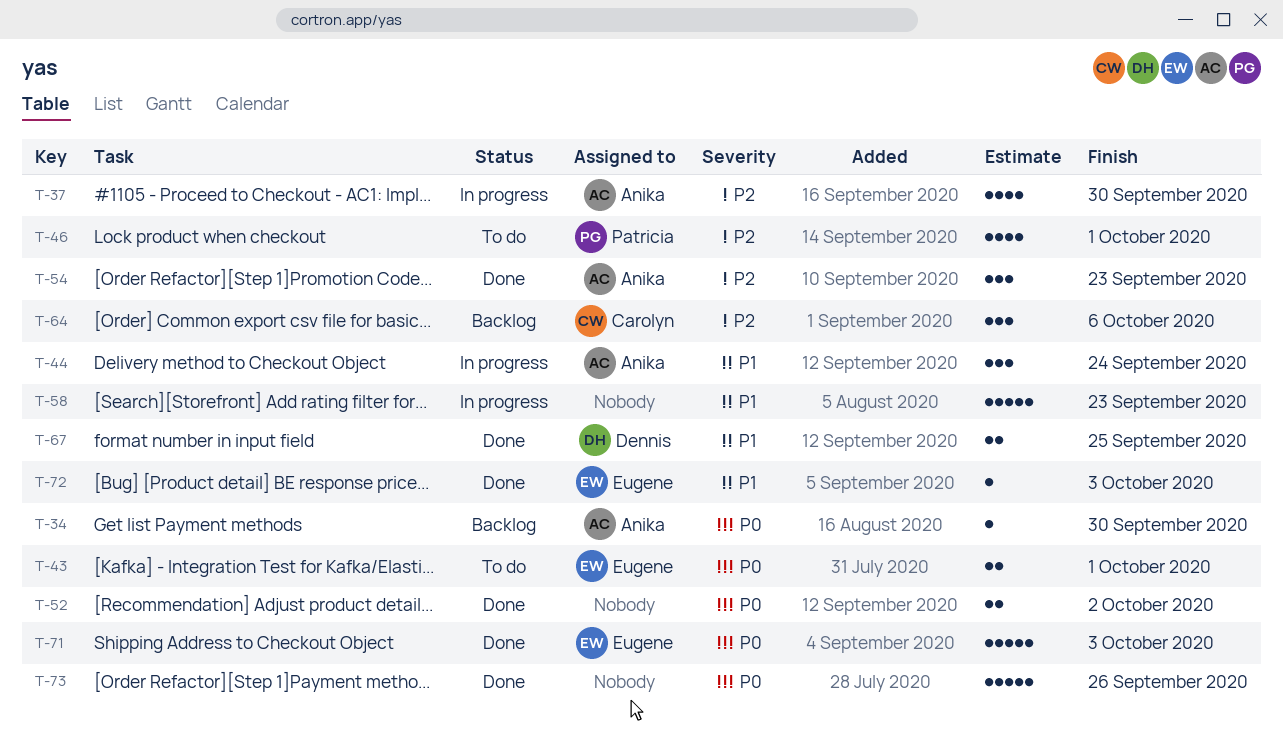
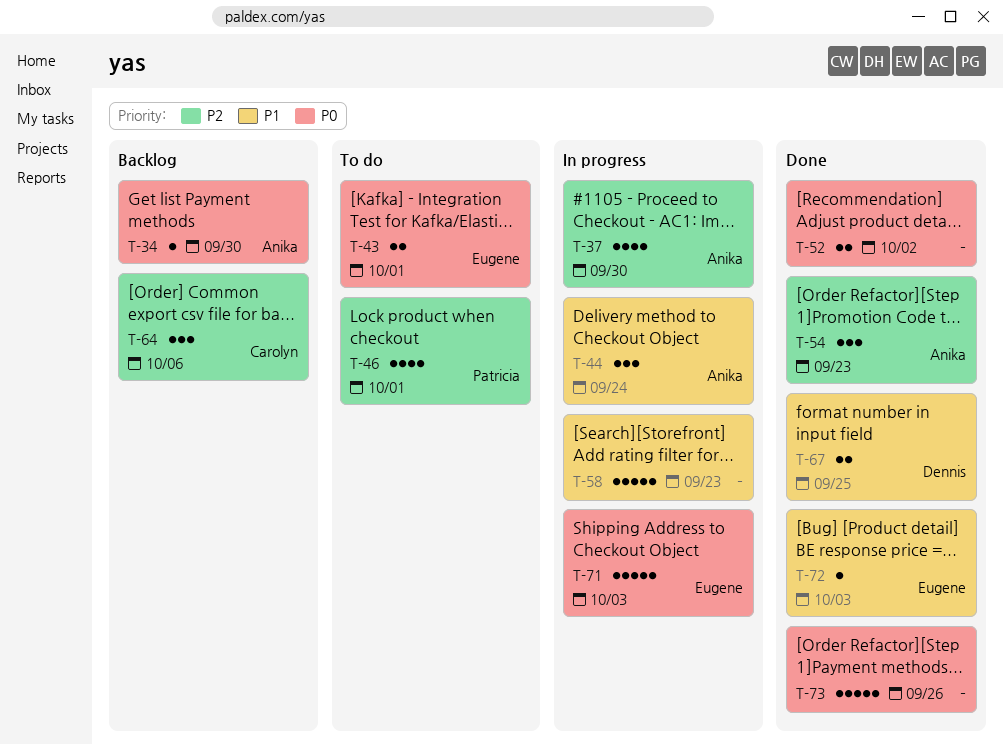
T-71, status: Done -> In progress

